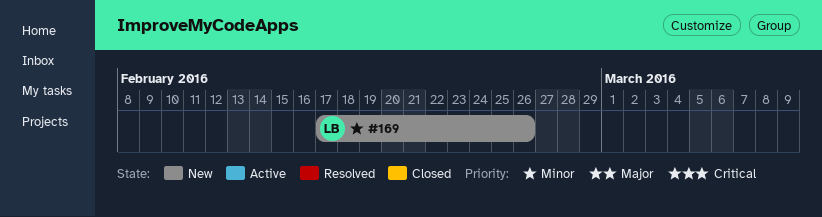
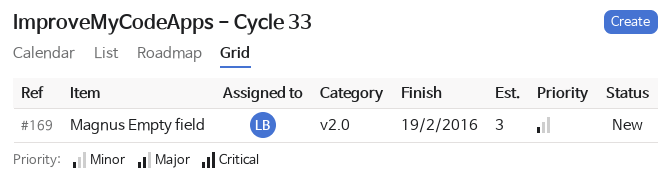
#169, due: Feb 26 -> Feb 19

